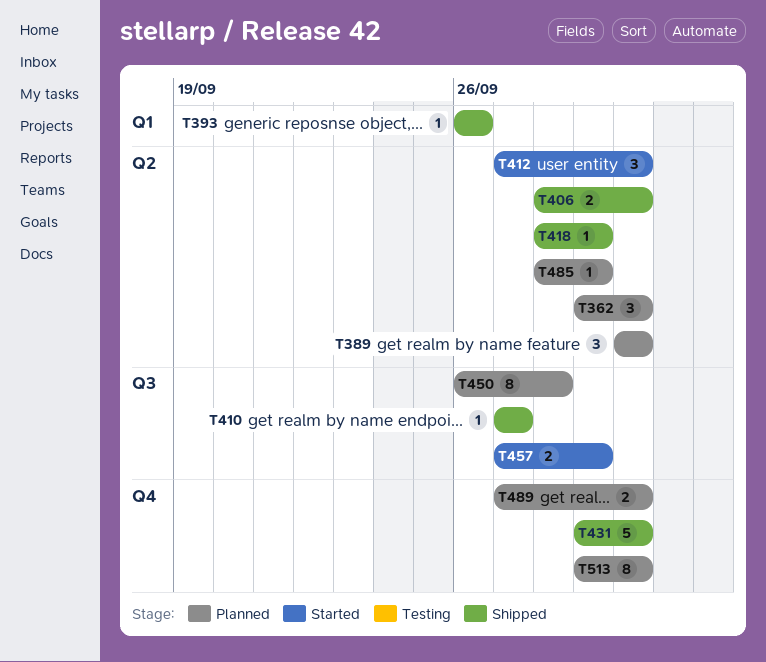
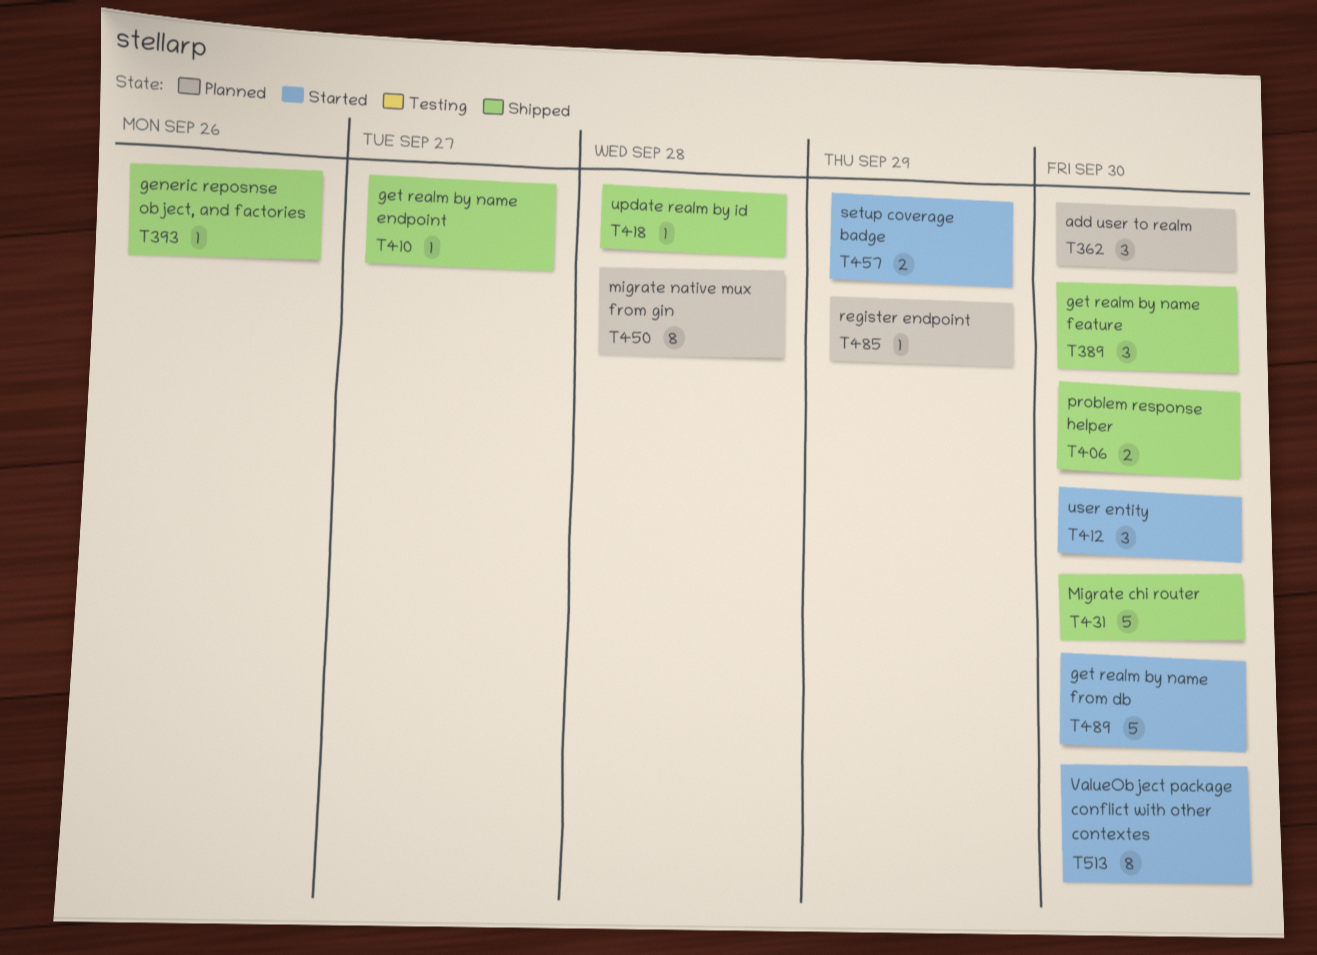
T389, status: Planned -> Shipped
T418, due: Sep 29 -> Sep 28
T489, status: Planned -> Started
T489, estimate: 2 -> 5
T513, status: Planned -> Started

